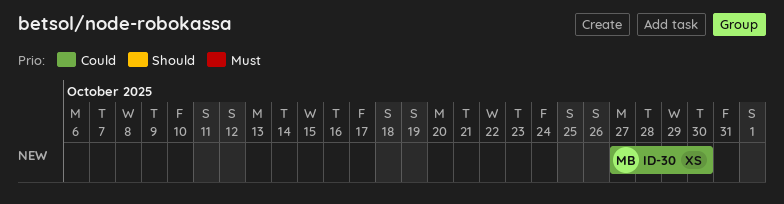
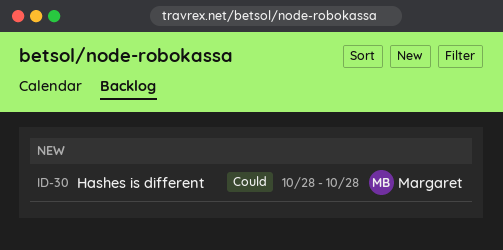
ID-30, start: Oct 27 -> Oct 28
ID-30, due: Oct 30 -> Oct 28

